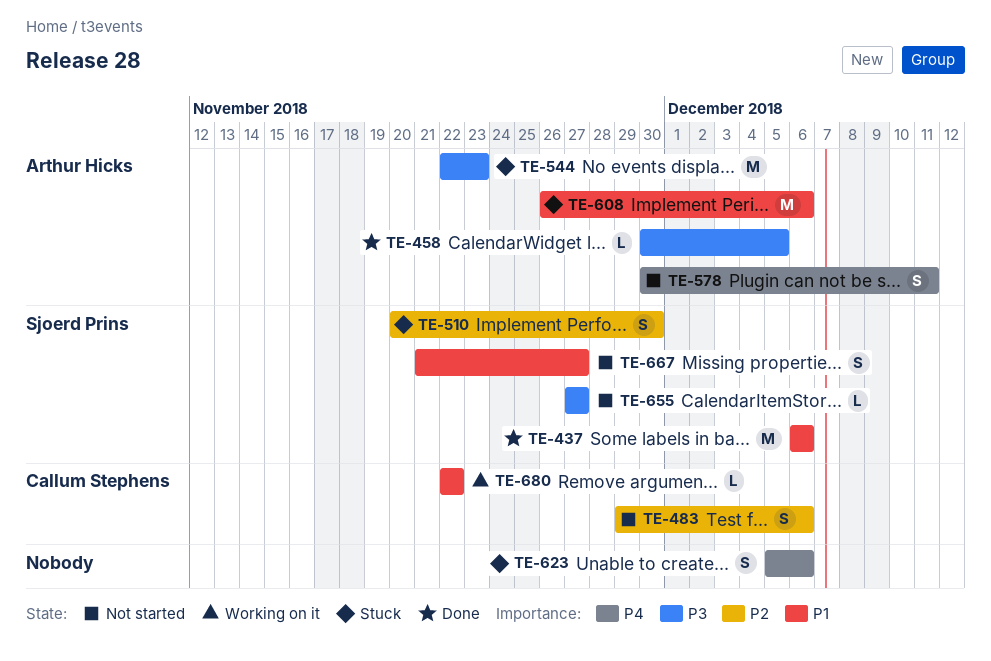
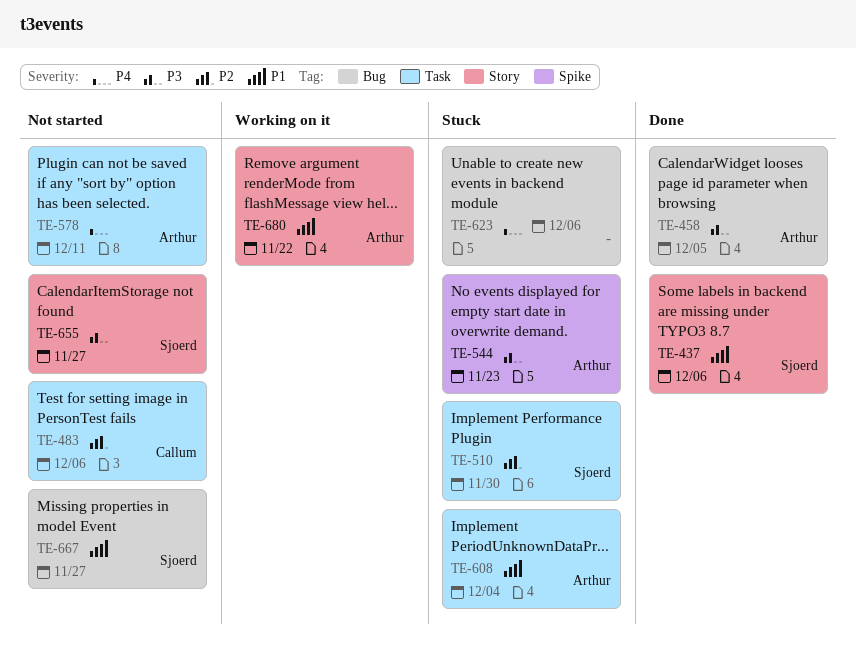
TE-608, due: Dec 6 -> Dec 4
TE-680, owner: Callum Stephens -> Arthur Hicks

